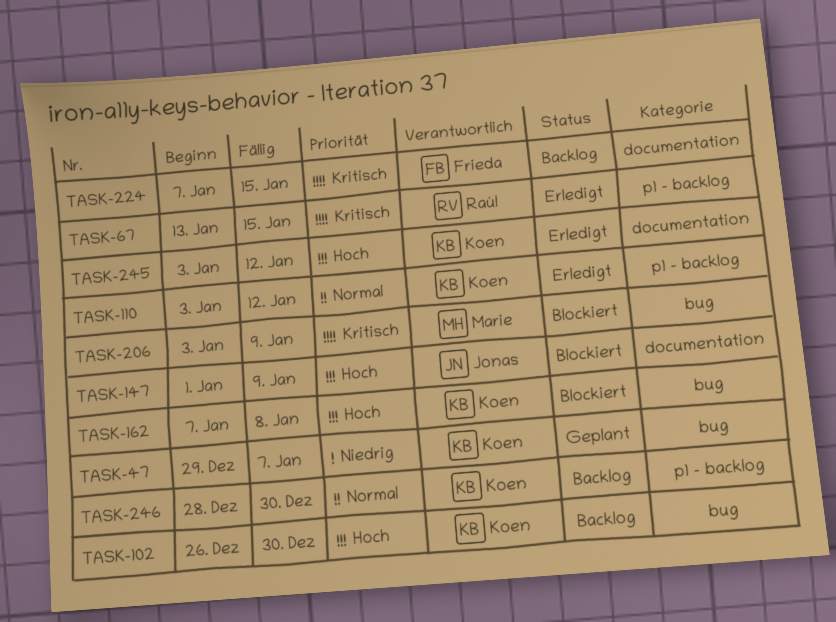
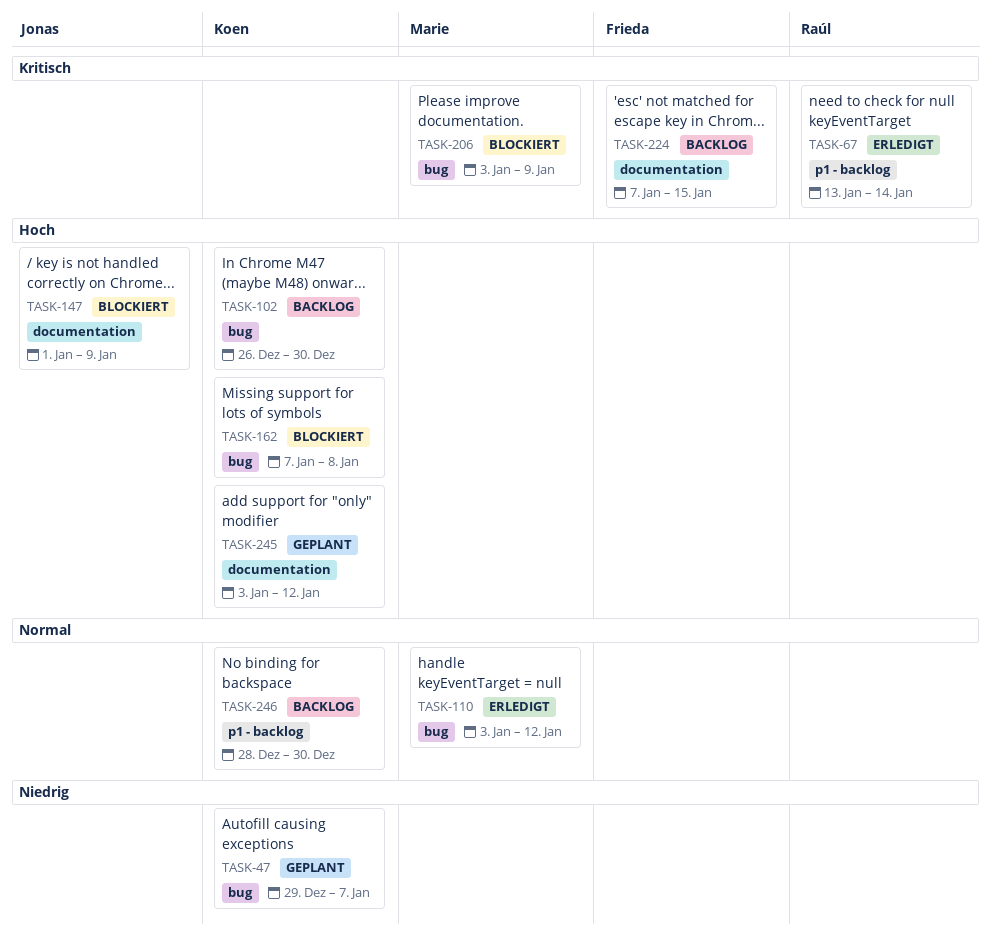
TASK-67, due: Jan 15 -> Jan 14
TASK-110, owner: Koen -> Marie
TASK-110, label: p1 - backlog -> bug
TASK-245, status: Erledigt -> Geplant

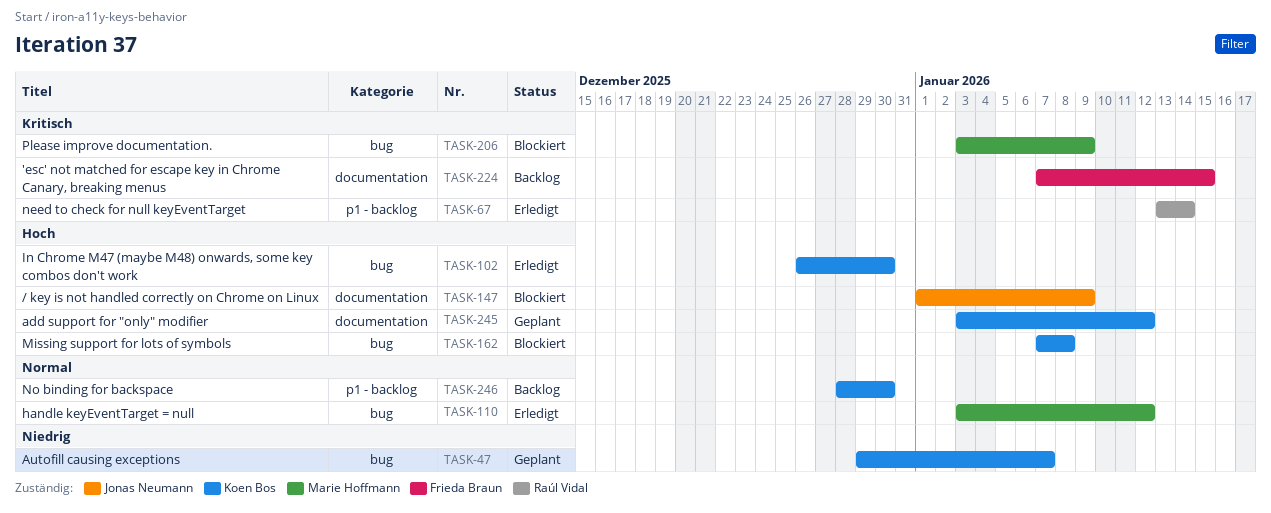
TASK-102, status: Backlog -> Erledigt

